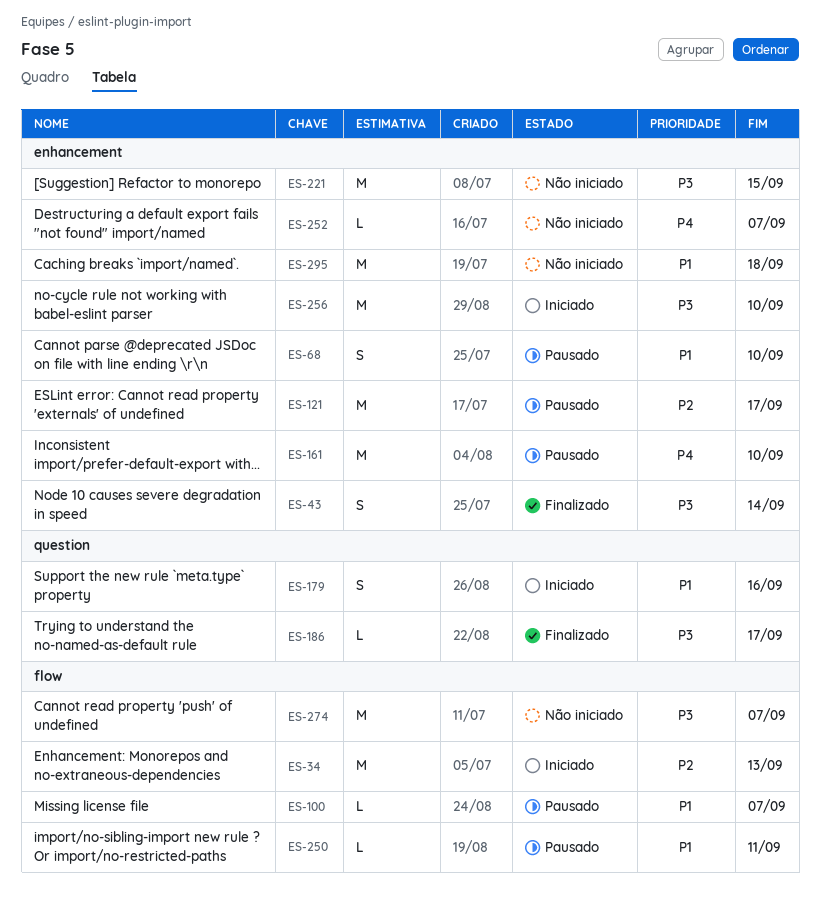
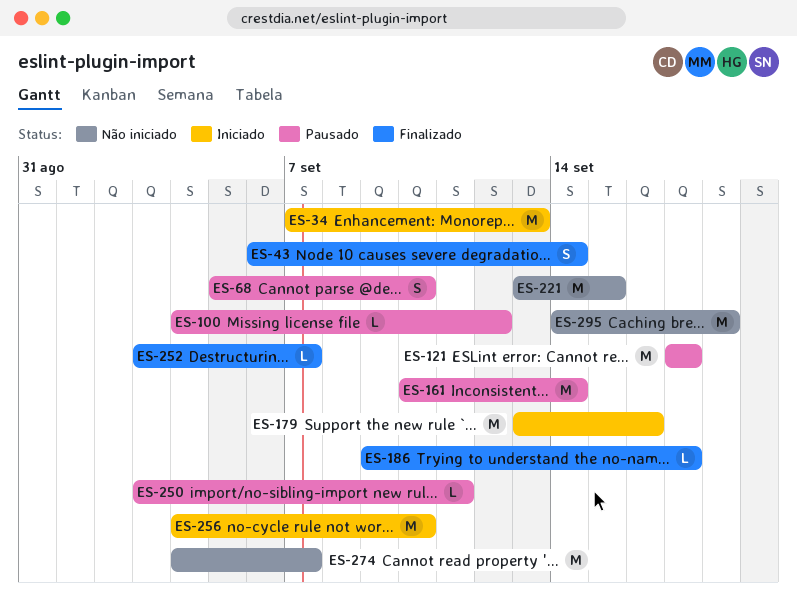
ES-100, due: Sep 7 -> Sep 12
ES-161, due: Sep 10 -> Sep 14
ES-179, estimate: S -> M
ES-252, status: Não iniciado -> Finalizado

